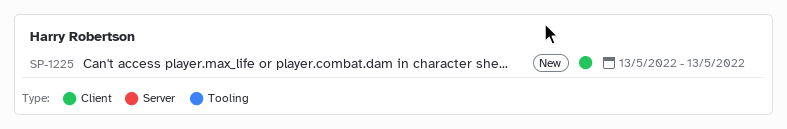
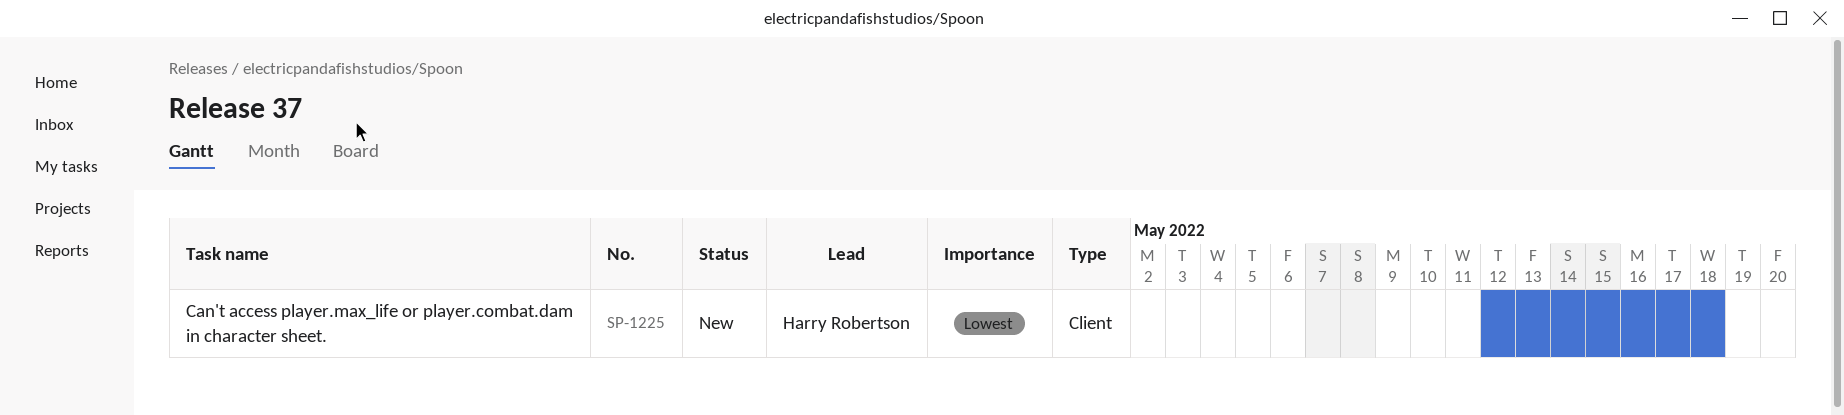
SP-1225, start: May 13 -> May 12
SP-1225, due: May 13 -> May 18

